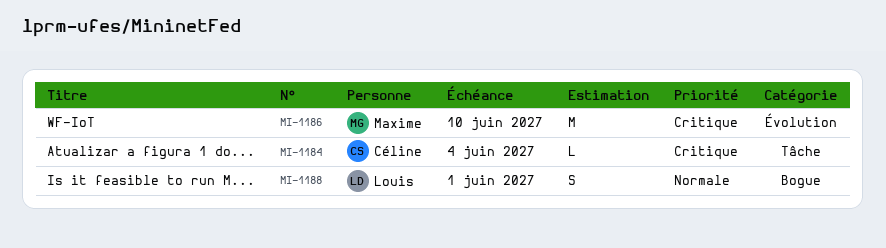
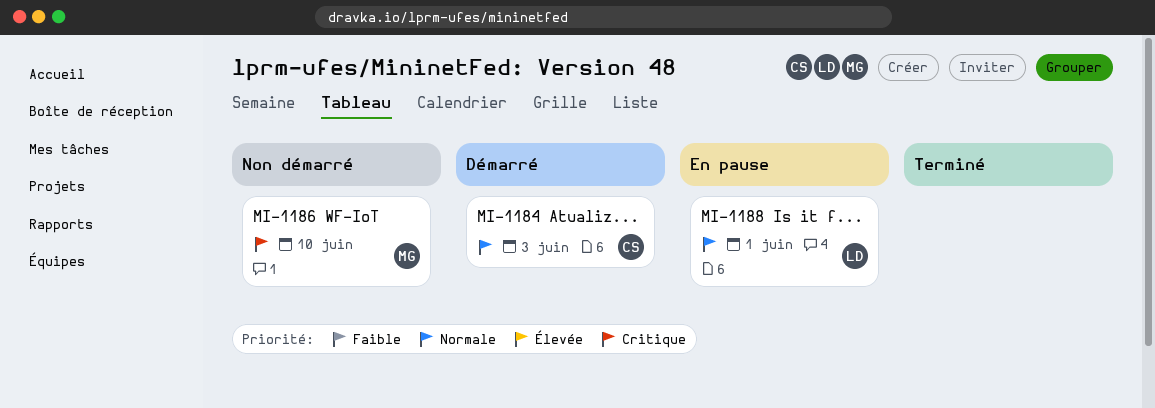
MI-1184, priority: Critique -> Normale
MI-1184, due: Jun 4 -> Jun 3

